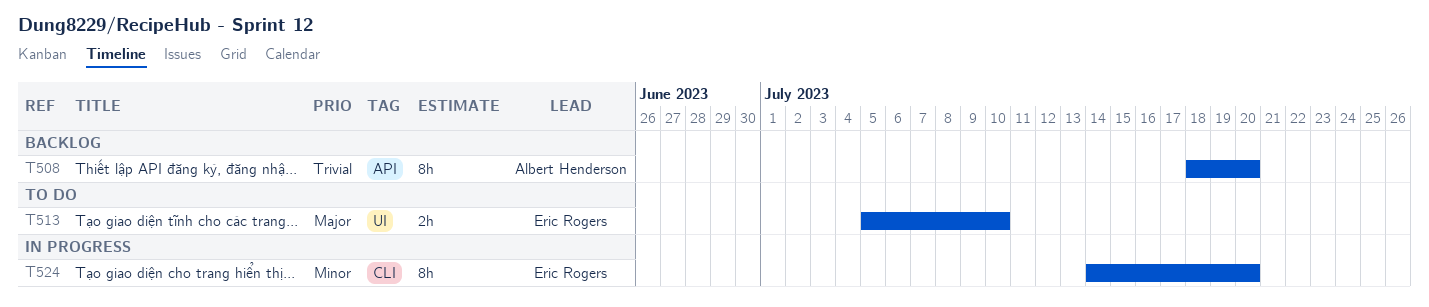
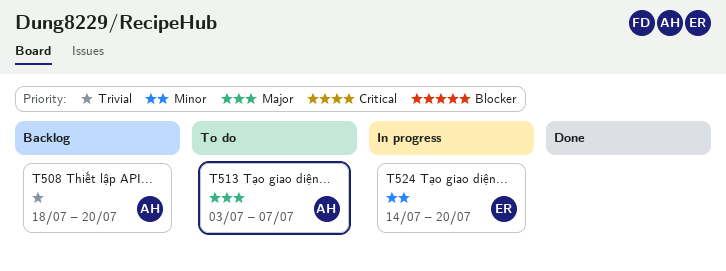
T513, owner: Eric Rogers -> Albert Henderson
T513, start: Jul 5 -> Jul 3
T513, due: Jul 10 -> Jul 7

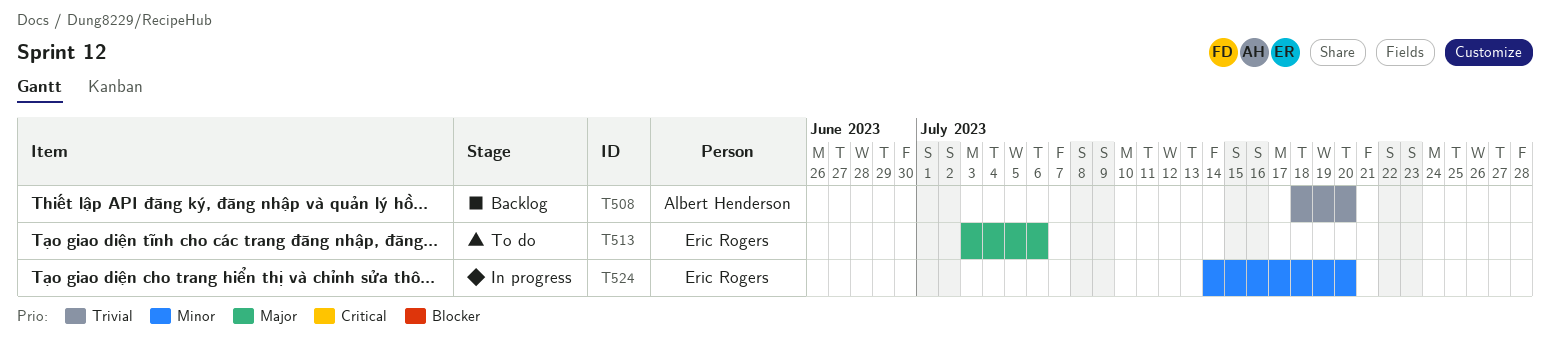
T513, owner: Albert Henderson -> Eric Rogers
T513, due: Jul 7 -> Jul 6

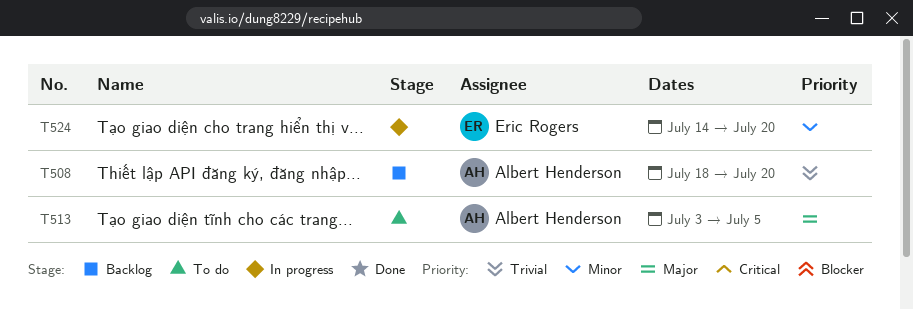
T513, owner: Eric Rogers -> Albert Henderson
T513, due: Jul 6 -> Jul 5

